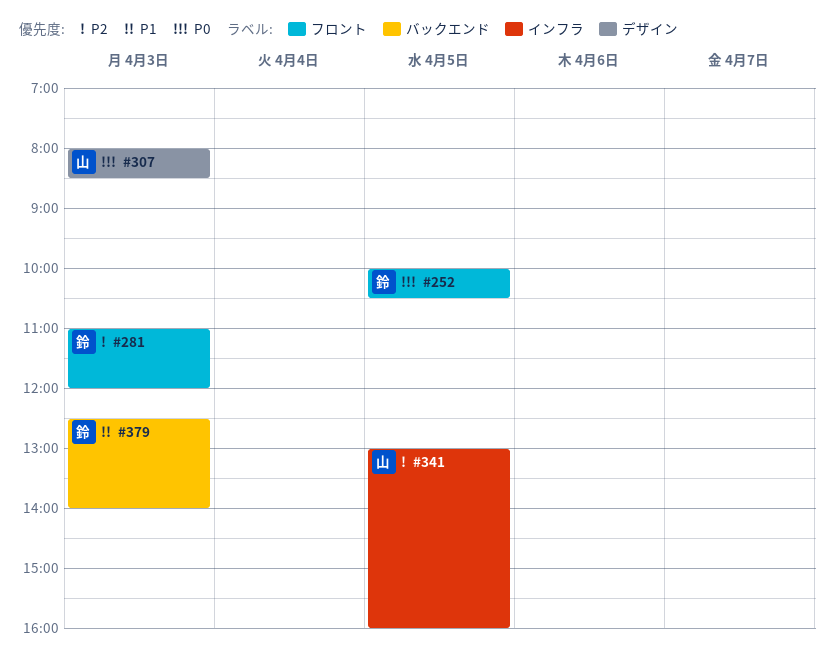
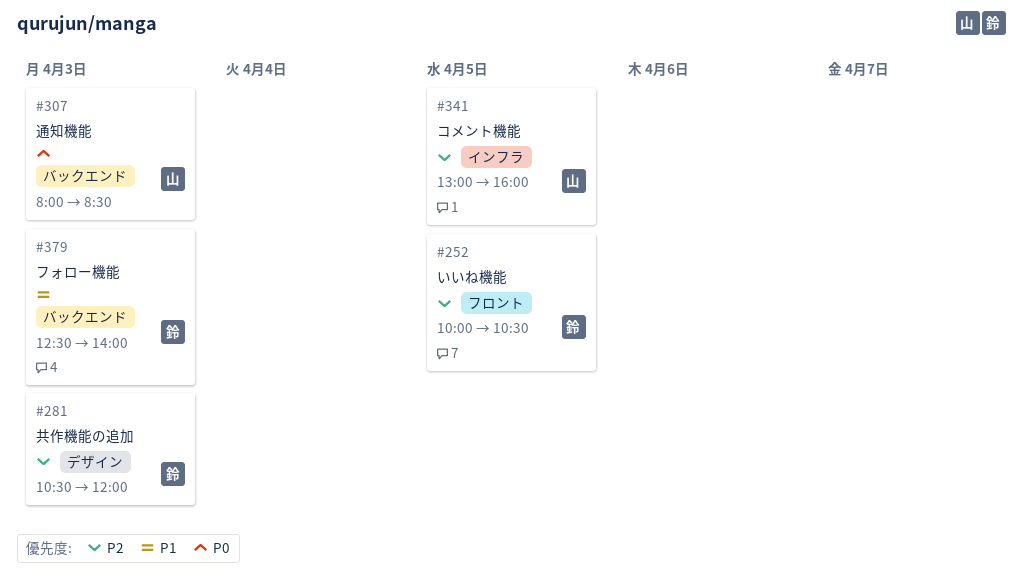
#252, priority: P0 -> P2
#281, label: フロント -> デザイン
#281, begins: 11:00 -> 10:30
#307, label: デザイン -> バックエンド

